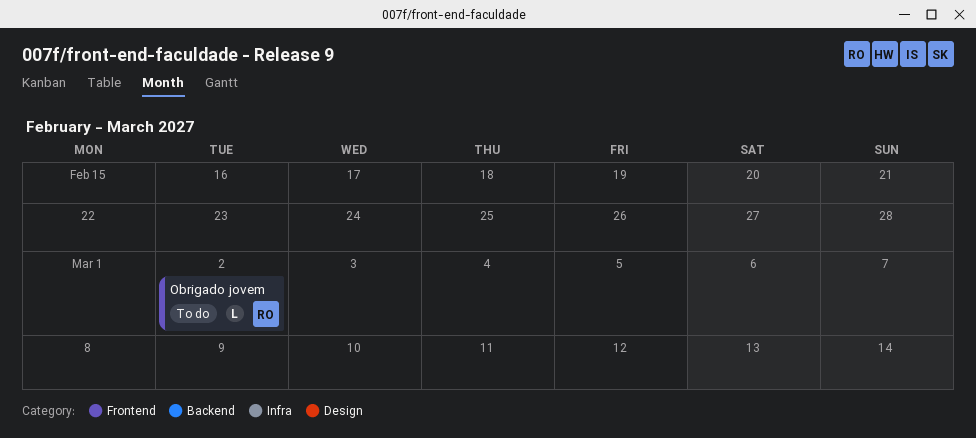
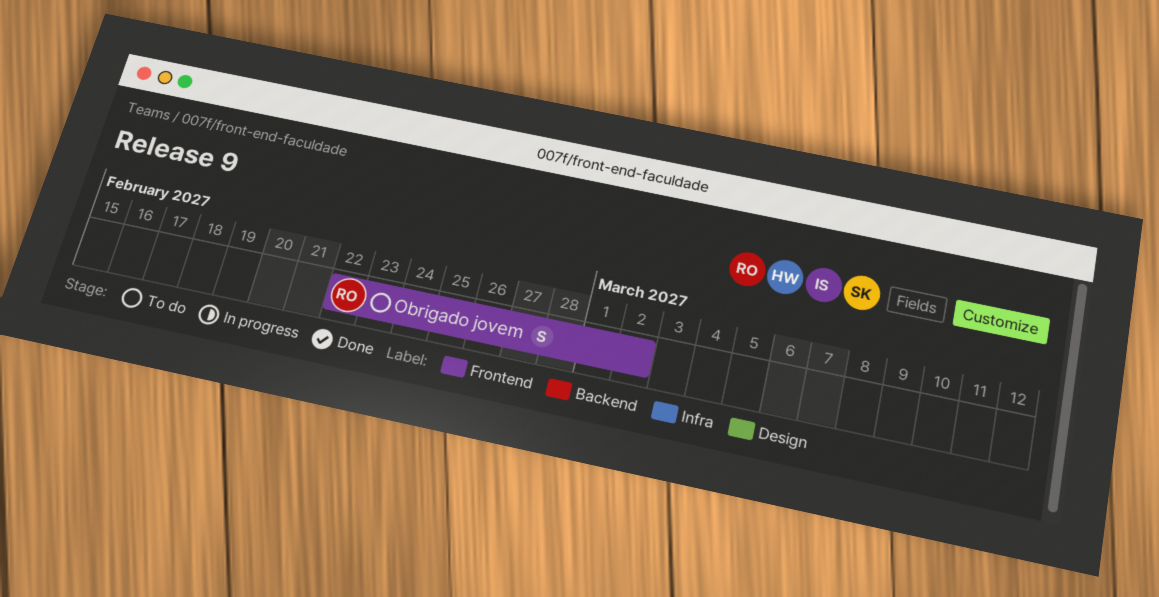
Obrigado jovem, estimate: L -> S

